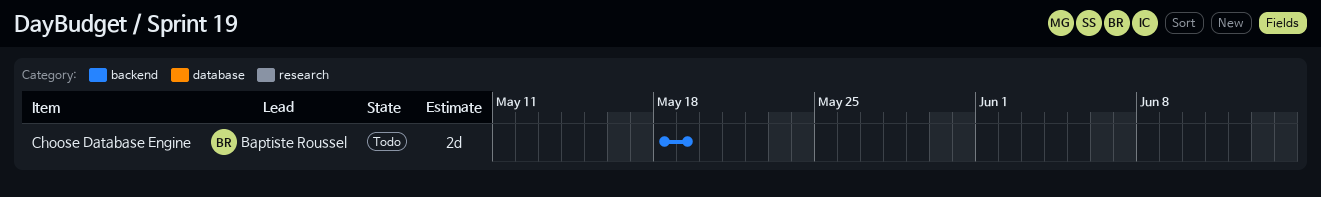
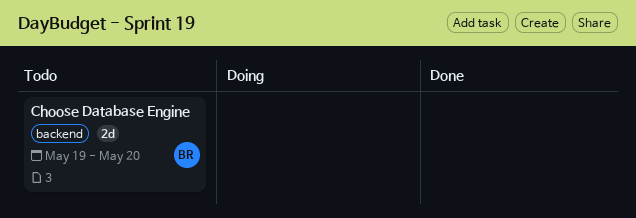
Choose Database Engine, start: May 18 -> May 19
Choose Database Engine, due: May 19 -> May 20

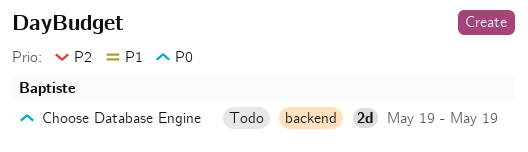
Choose Database Engine, due: May 20 -> May 19

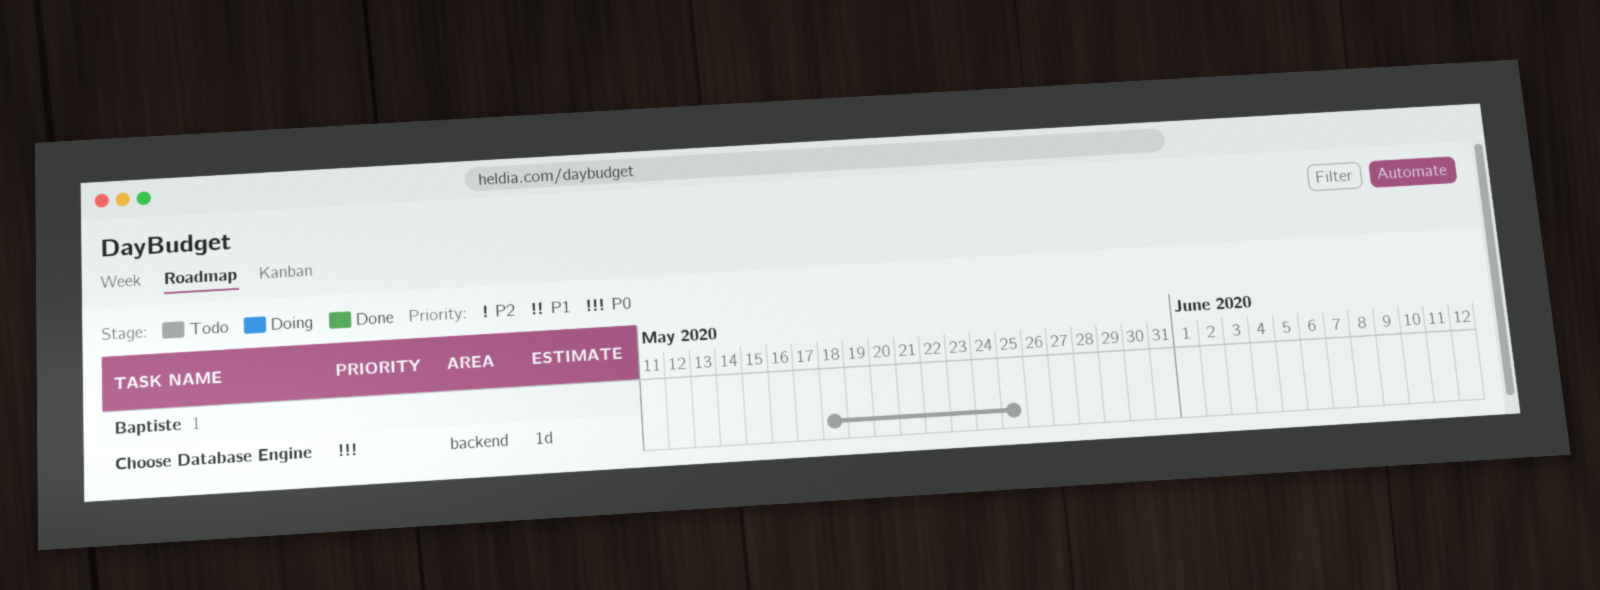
Choose Database Engine, estimate: 2d -> 1d
Choose Database Engine, start: May 19 -> May 18
Choose Database Engine, due: May 19 -> May 25

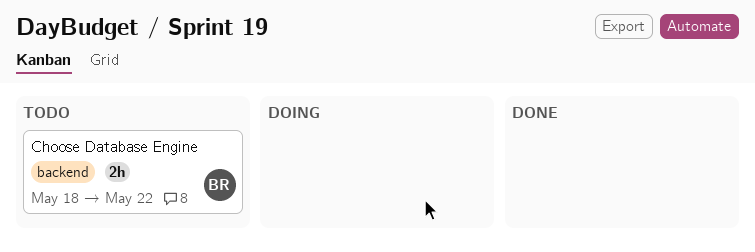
Choose Database Engine, estimate: 1d -> 2h
Choose Database Engine, due: May 25 -> May 22

